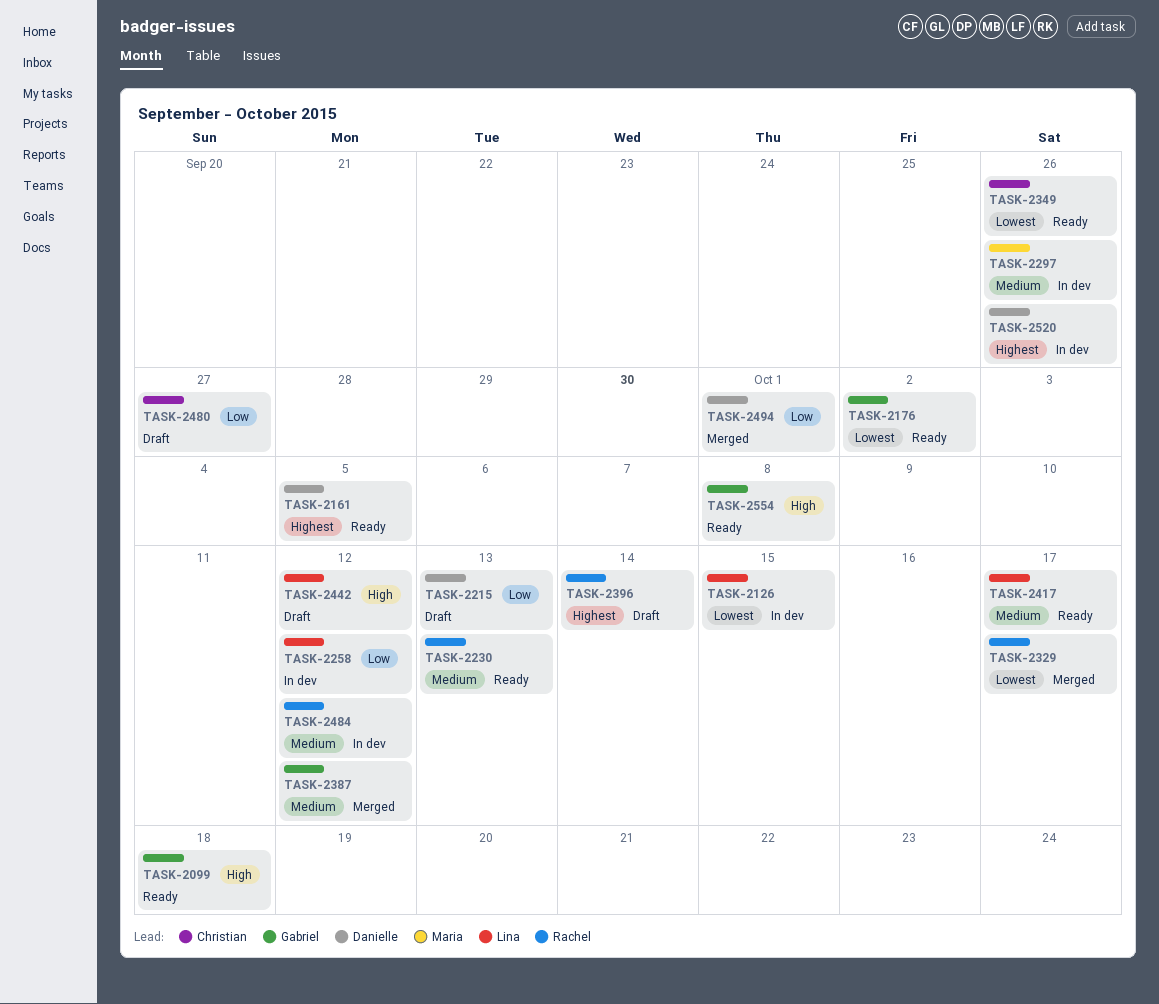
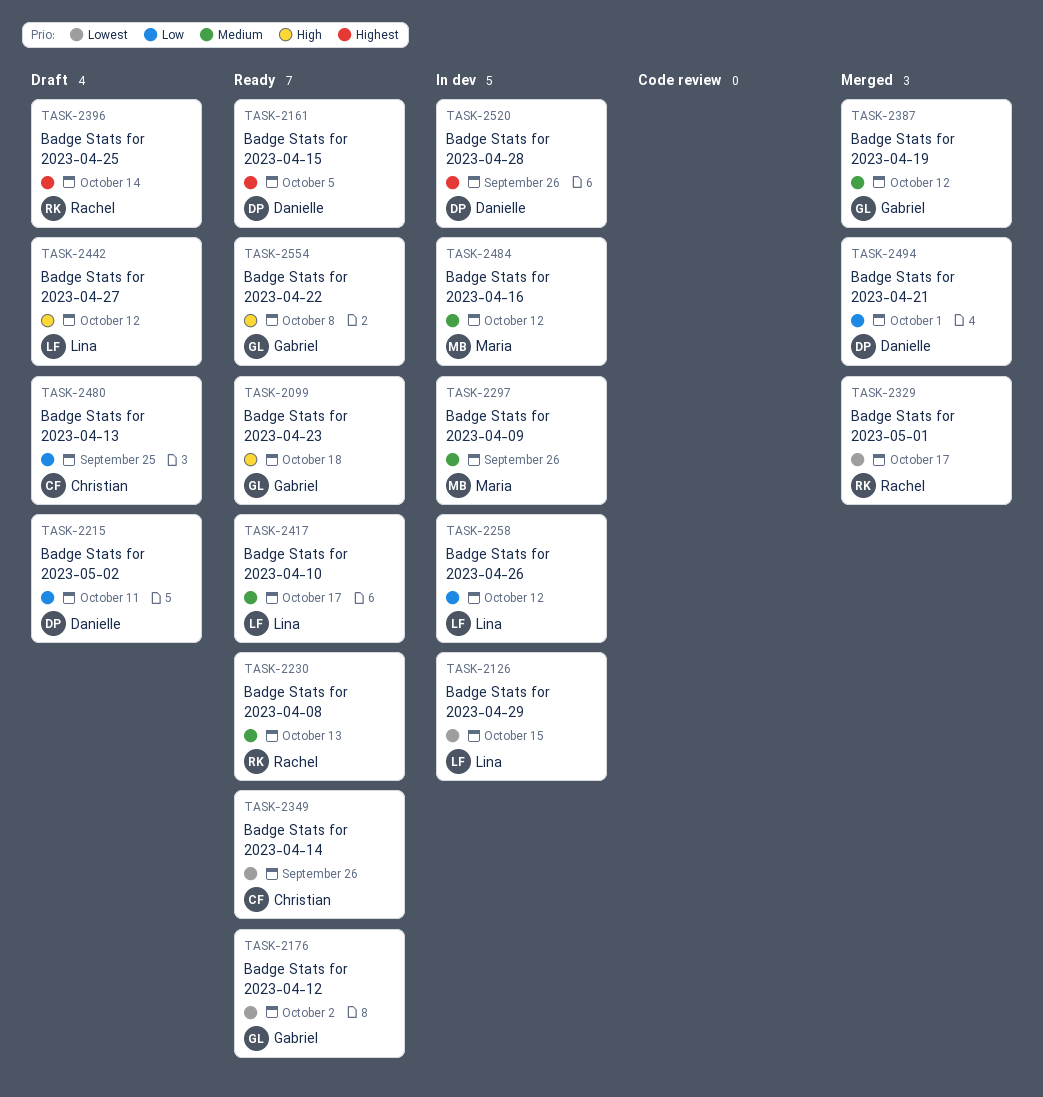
TASK-2215, due: Oct 13 -> Oct 11
TASK-2480, due: Sep 27 -> Sep 25
TASK-2484, owner: Rachel -> Maria

